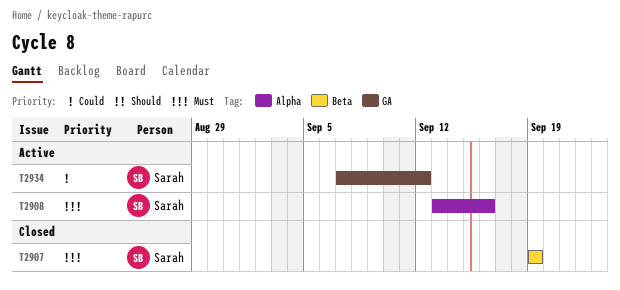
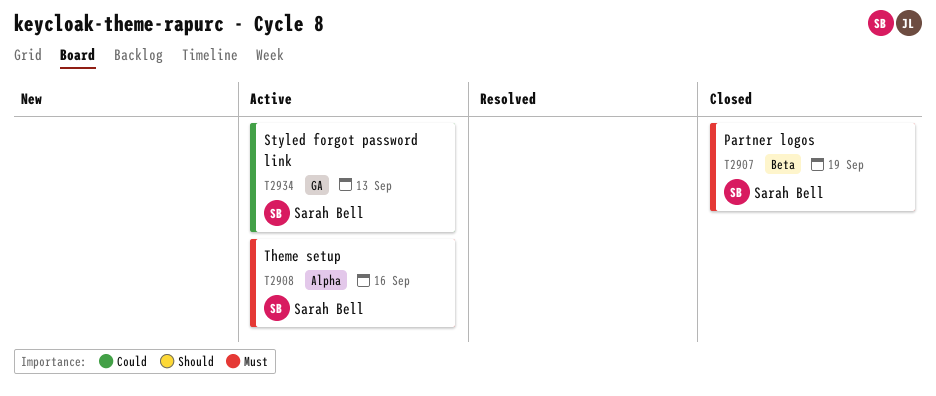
T2934, due: Sep 12 -> Sep 13

